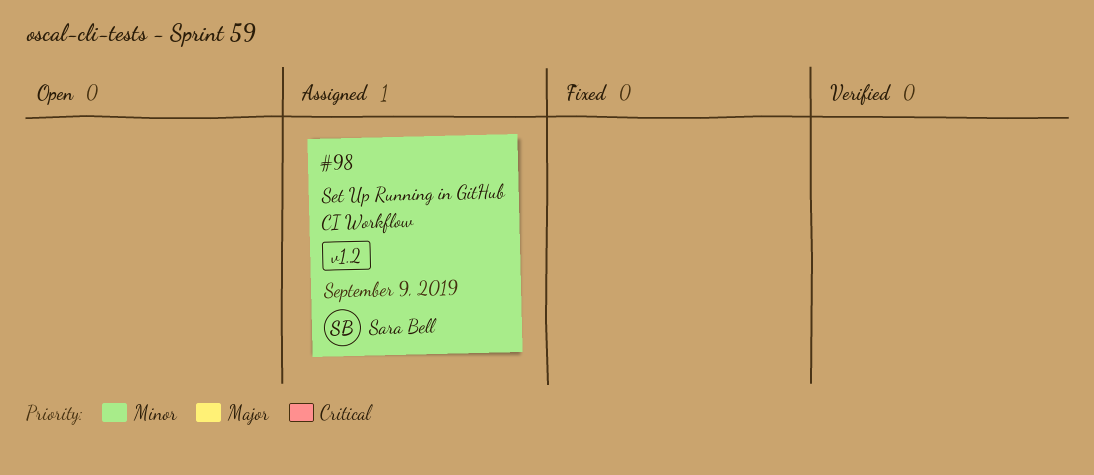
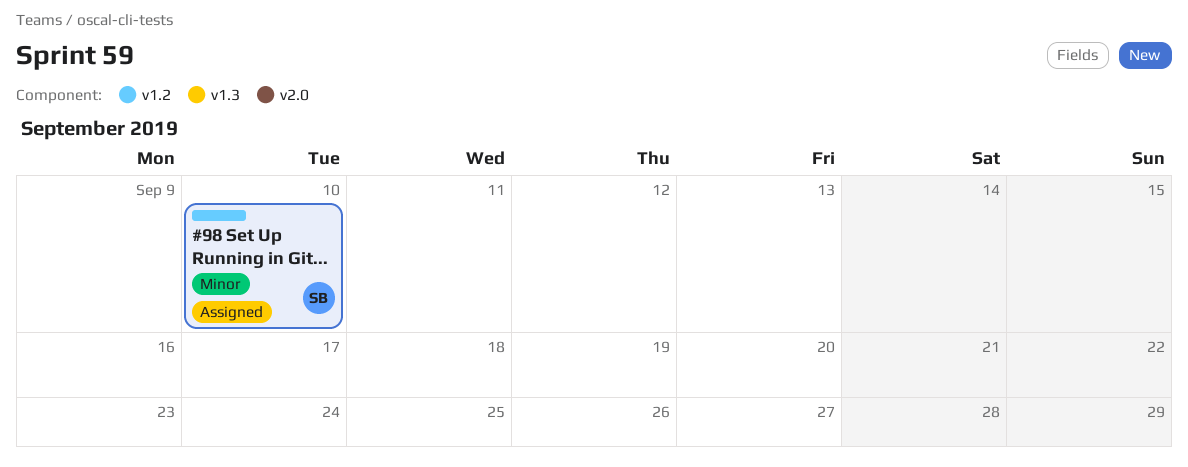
#98, due: Sep 9 -> Sep 10

